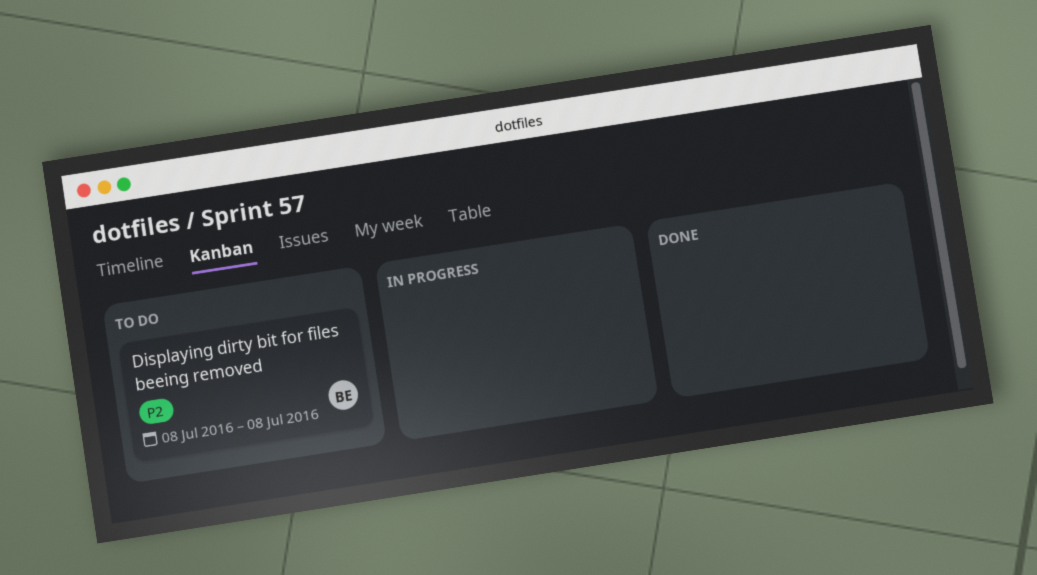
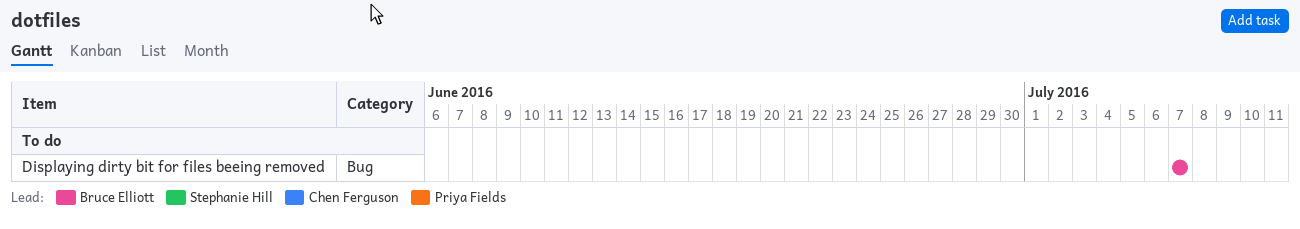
Displaying dirty bit for files beeing removed, start: Jul 8 -> Jul 7
Displaying dirty bit for files beeing removed, due: Jul 8 -> Jul 7

